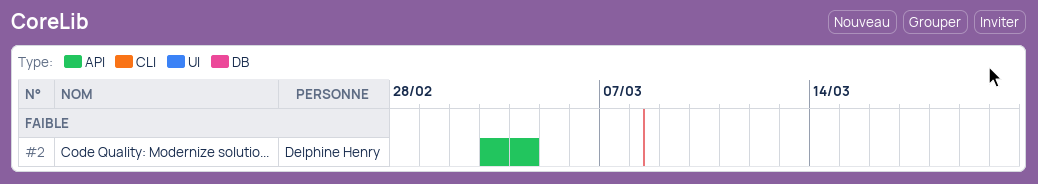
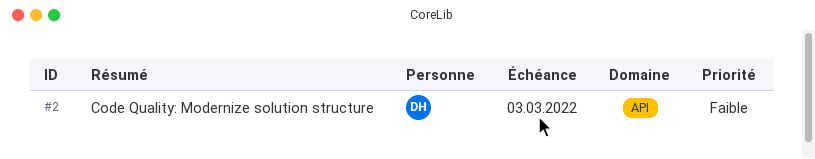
#2, due: Mar 4 -> Mar 3

